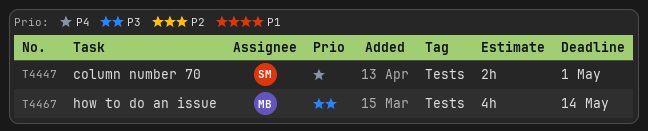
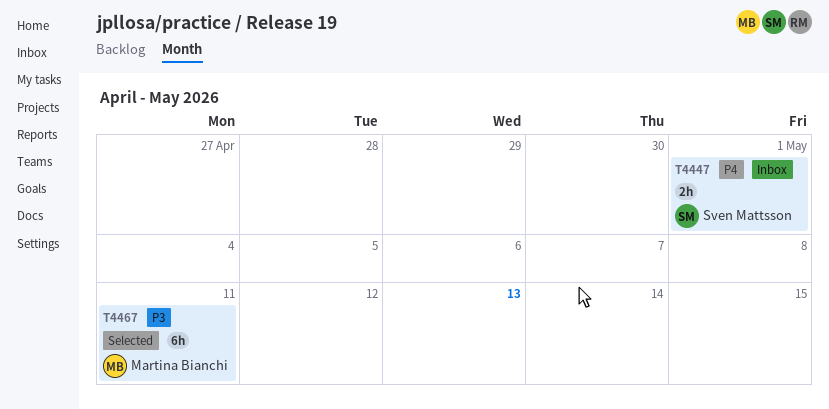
T4467, estimate: 4h -> 6h
T4467, due: May 14 -> May 11

